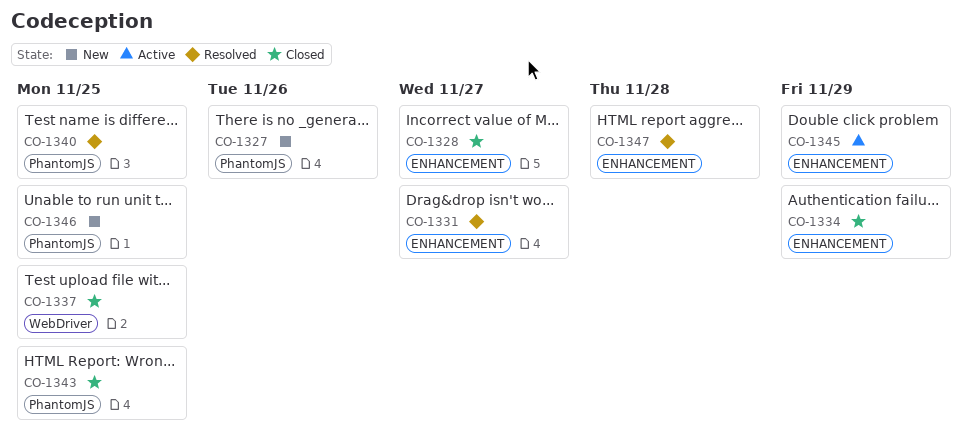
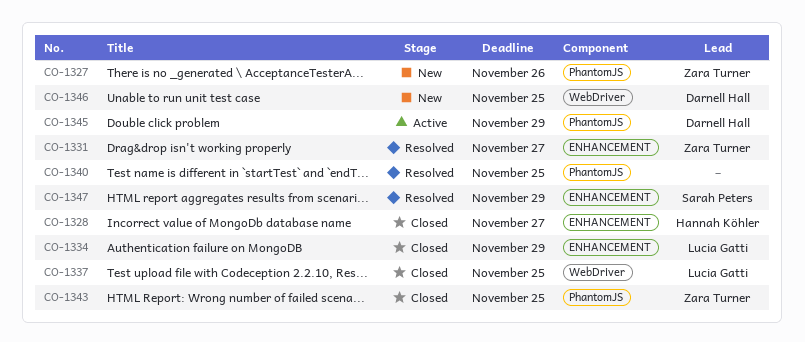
CO-1345, label: ENHANCEMENT -> PhantomJS
CO-1346, label: PhantomJS -> WebDriver
CO-1347, due: Nov 28 -> Nov 29

